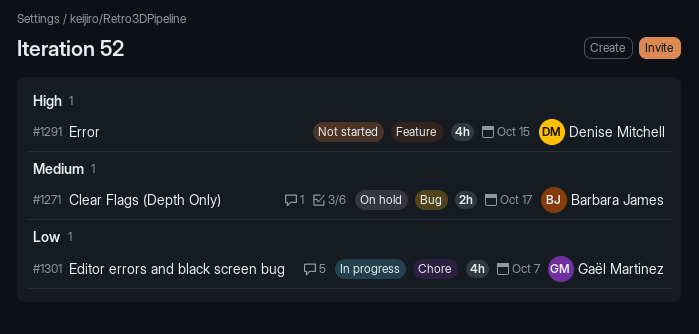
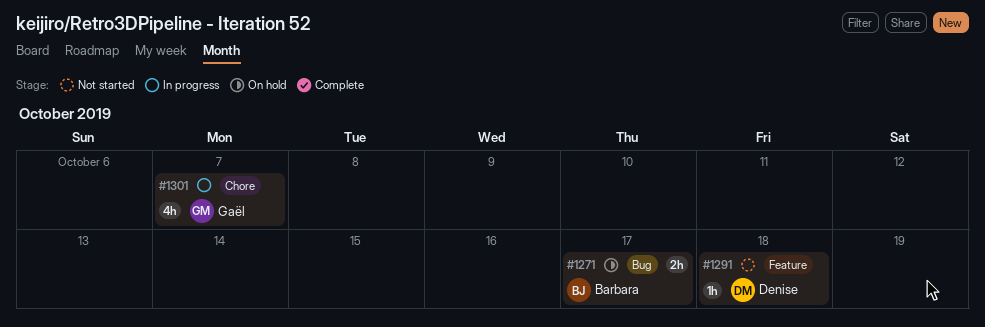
#1291, estimate: 4h -> 1h
#1291, due: Oct 15 -> Oct 18

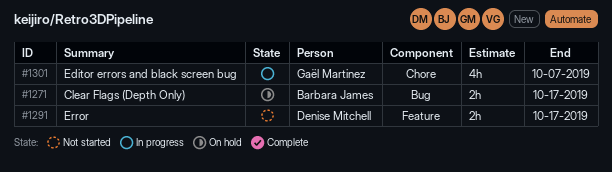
#1291, estimate: 1h -> 2h
#1291, due: Oct 18 -> Oct 17

